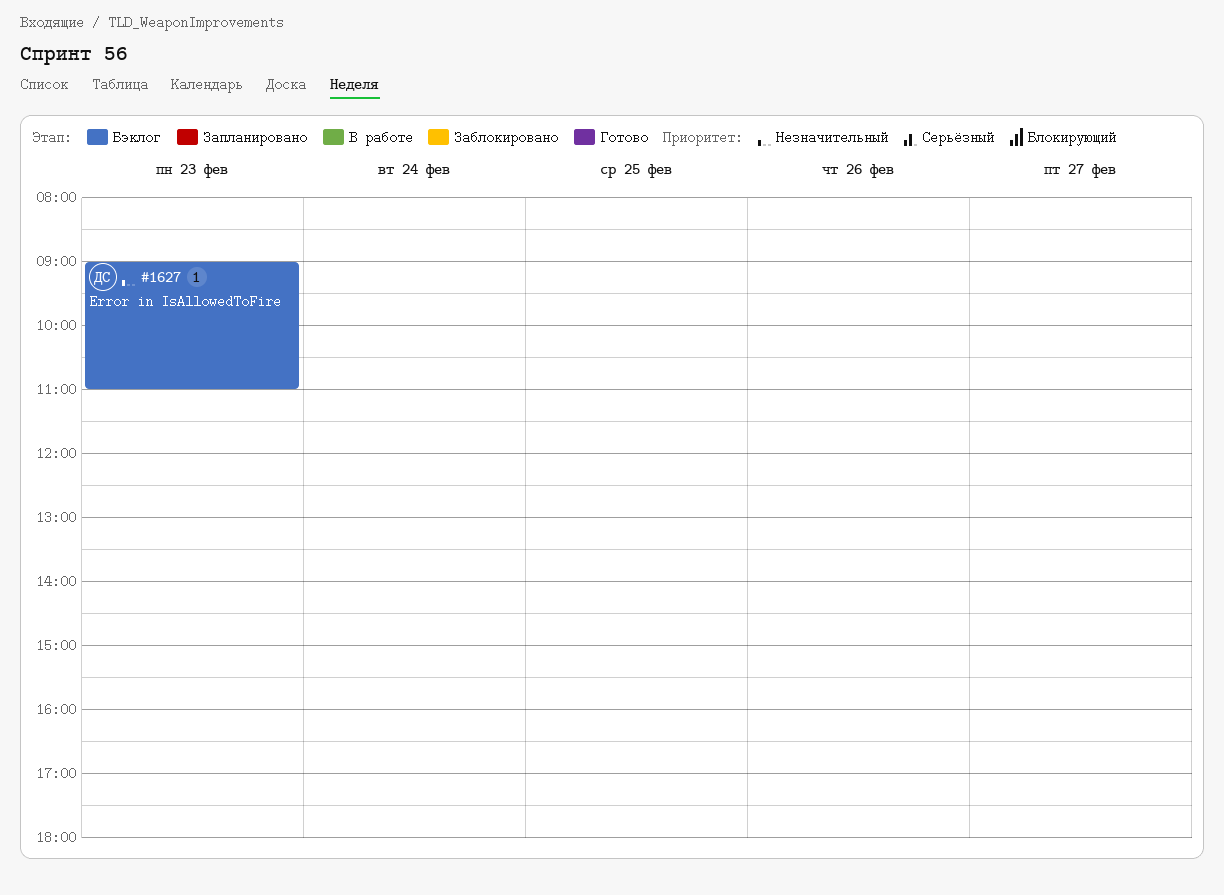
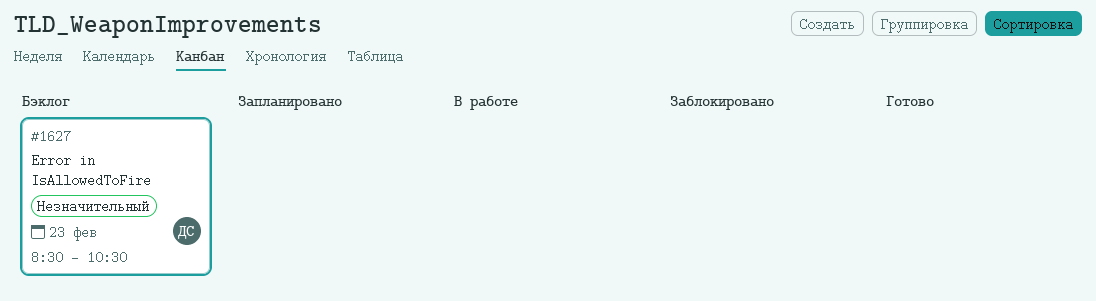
#1627, begins: 09:00 -> 08:30
#1627, ends: 11:00 -> 10:30

